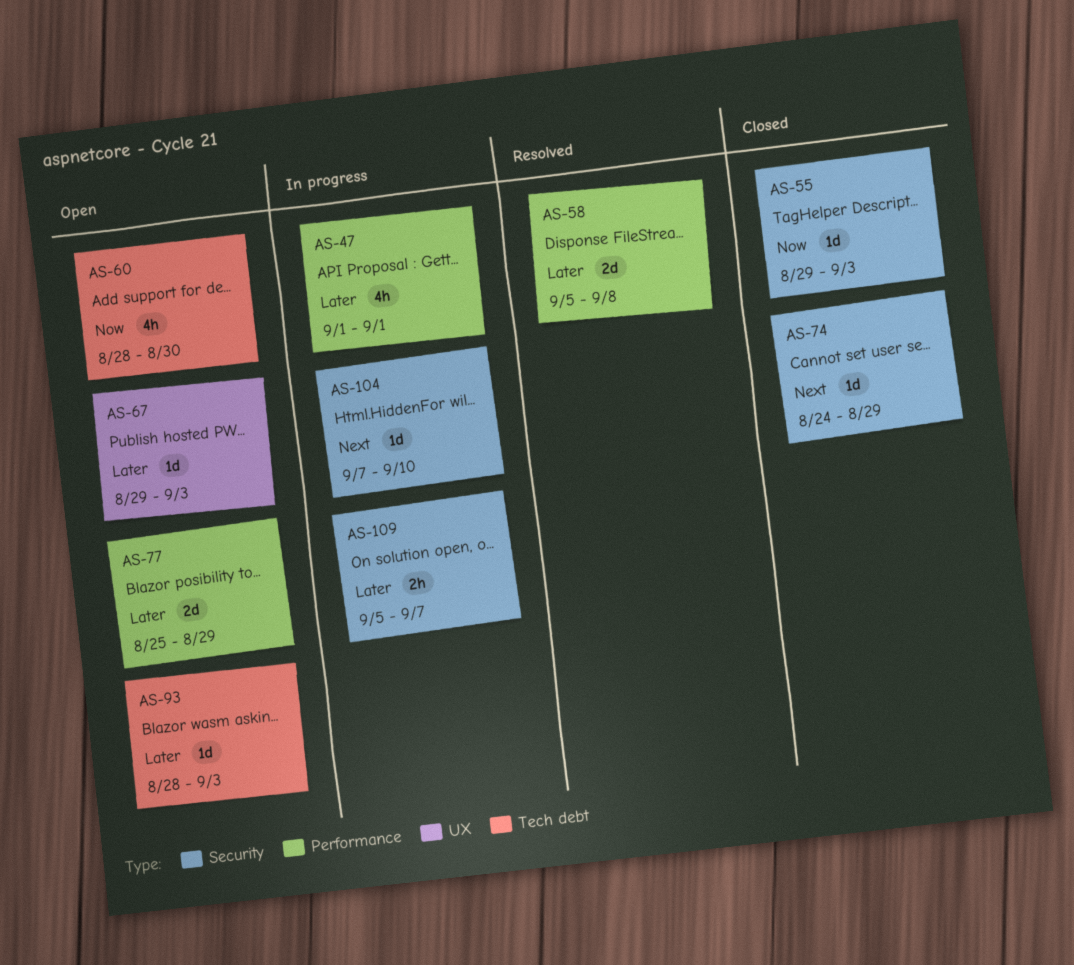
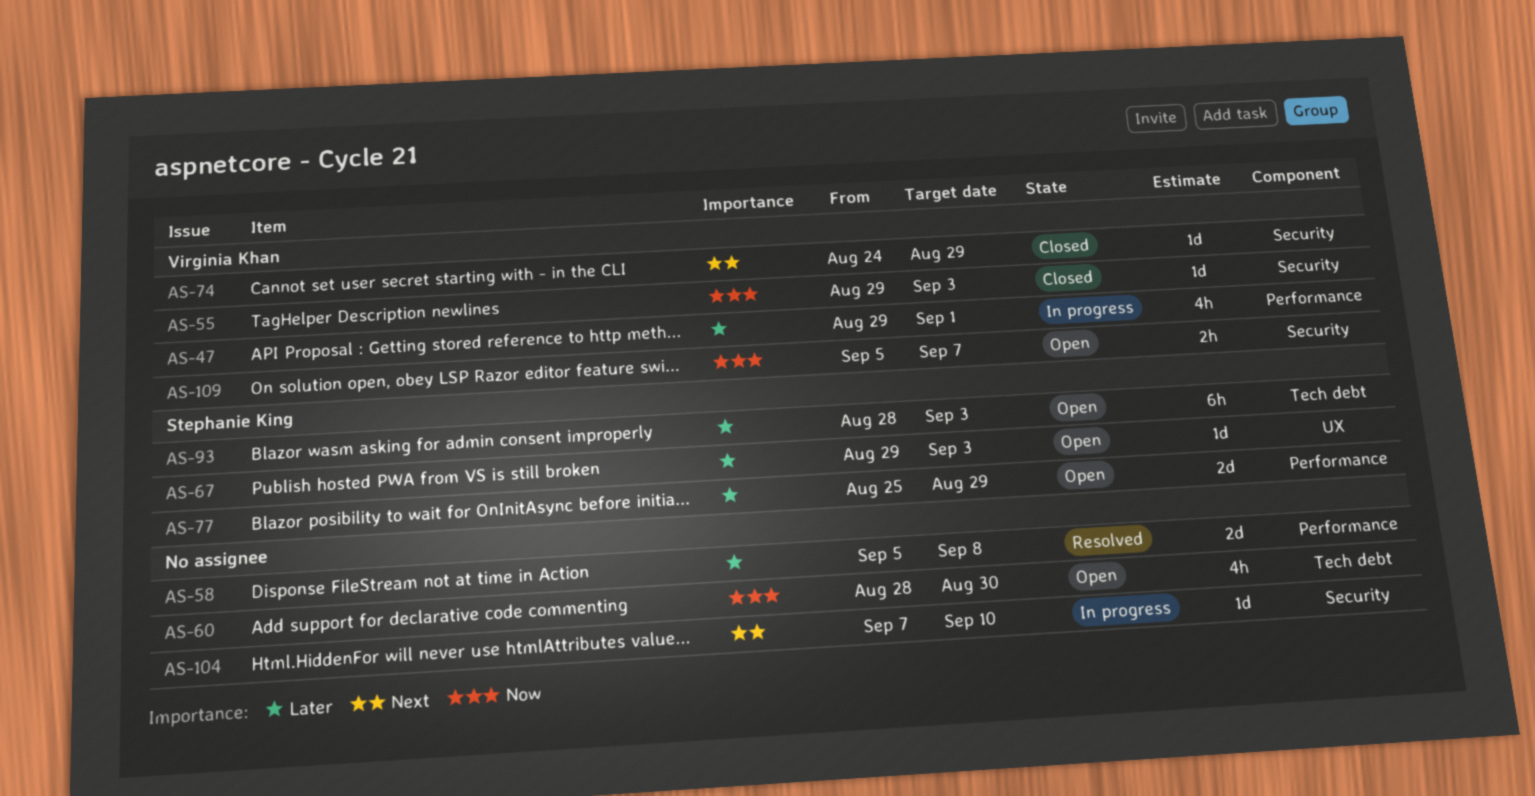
AS-47, start: Sep 1 -> Aug 29
AS-93, estimate: 1d -> 6h
AS-109, status: In progress -> Open
AS-109, priority: Later -> Now

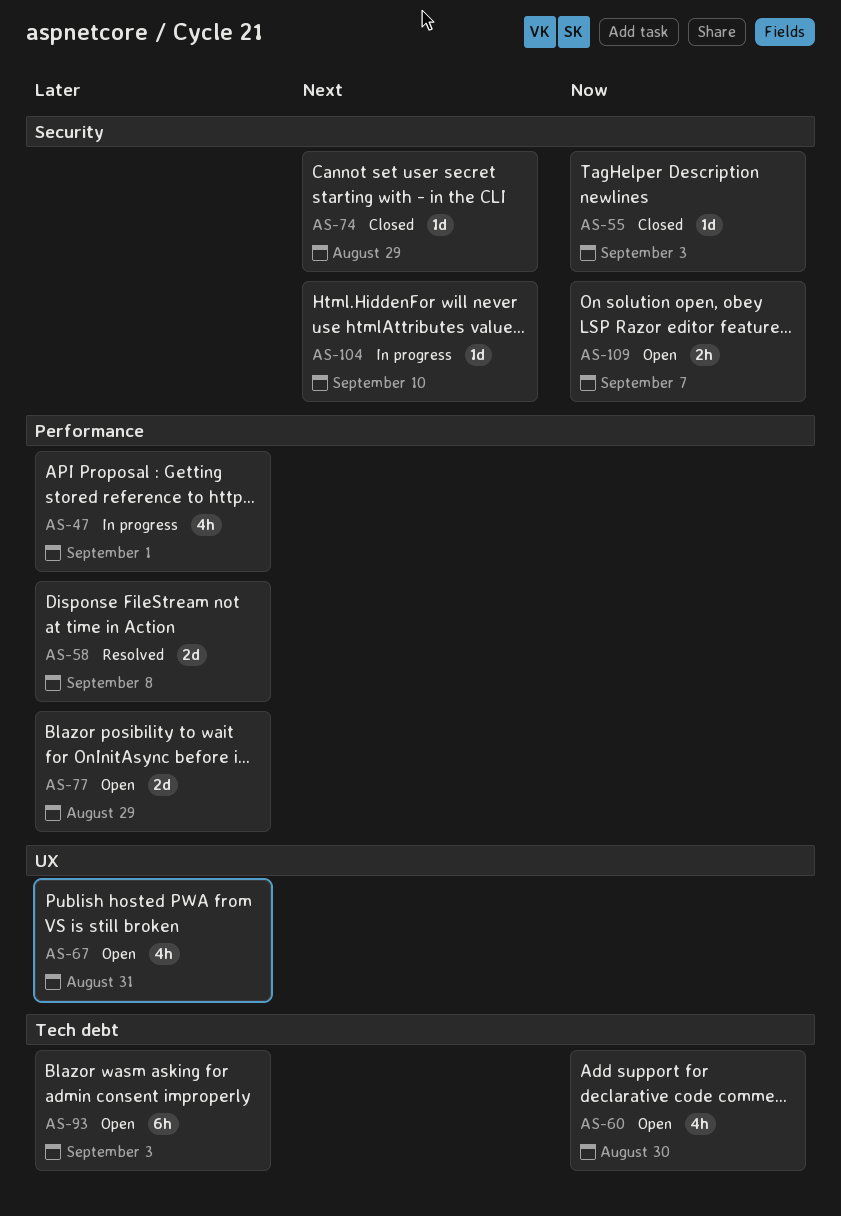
AS-67, estimate: 1d -> 4h
AS-67, due: Sep 3 -> Aug 31

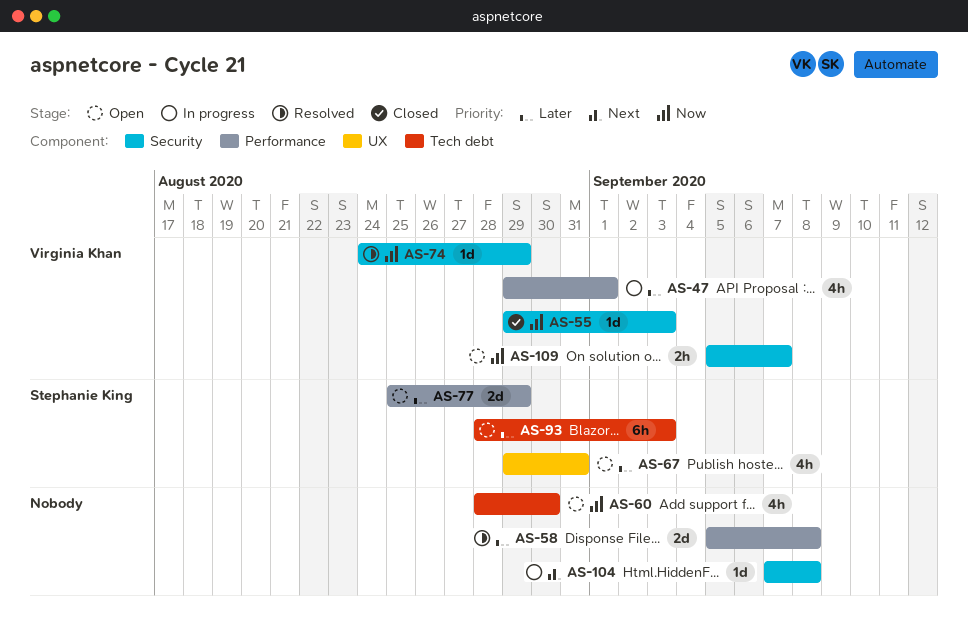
AS-74, status: Closed -> Resolved
AS-74, priority: Next -> Now
AS-104, due: Sep 10 -> Sep 8

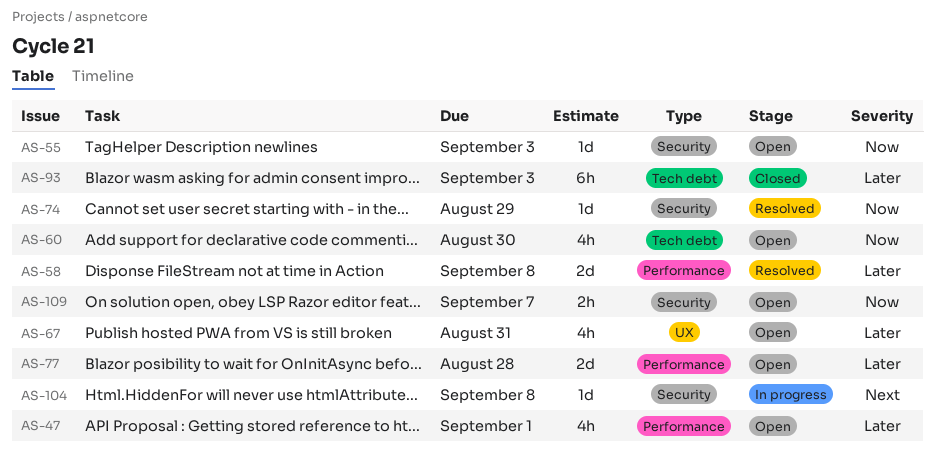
AS-47, status: In progress -> Open
AS-55, status: Closed -> Open
AS-77, due: Aug 29 -> Aug 28
AS-93, status: Open -> Closed

